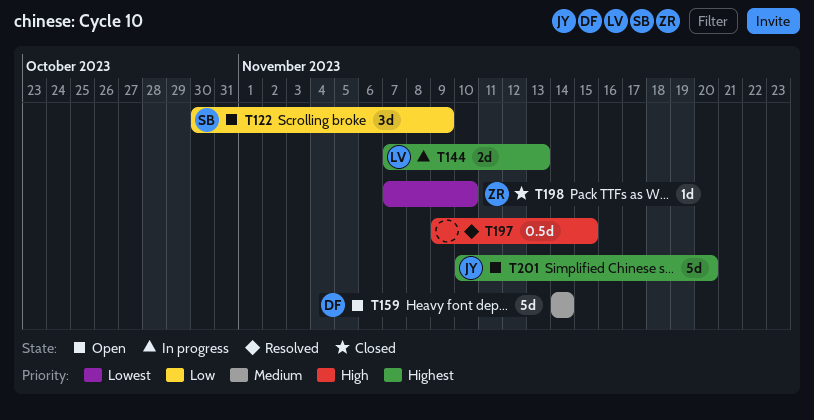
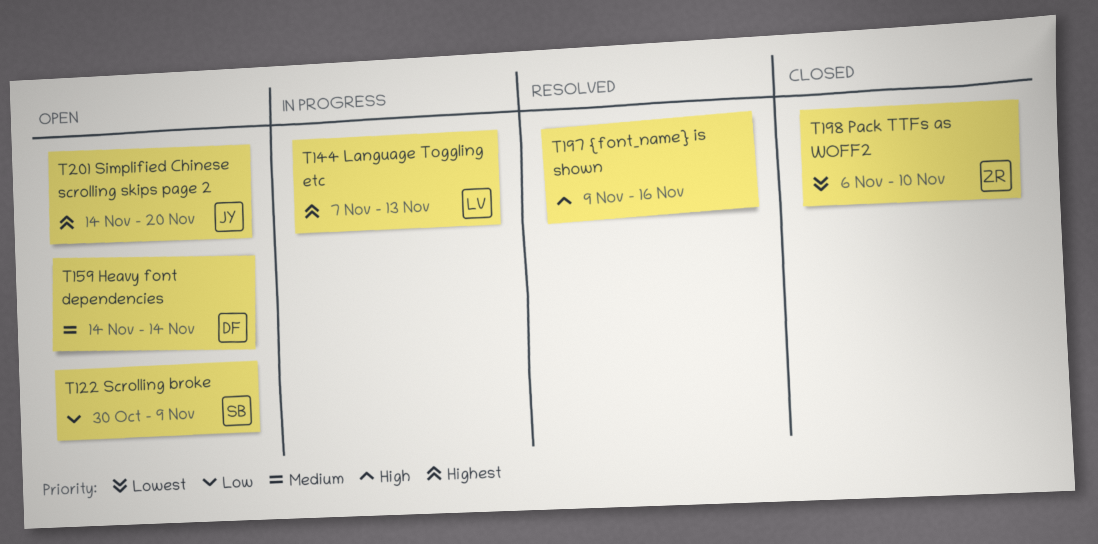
T197, due: Nov 15 -> Nov 16
T198, start: Nov 7 -> Nov 6
T201, start: Nov 10 -> Nov 14

